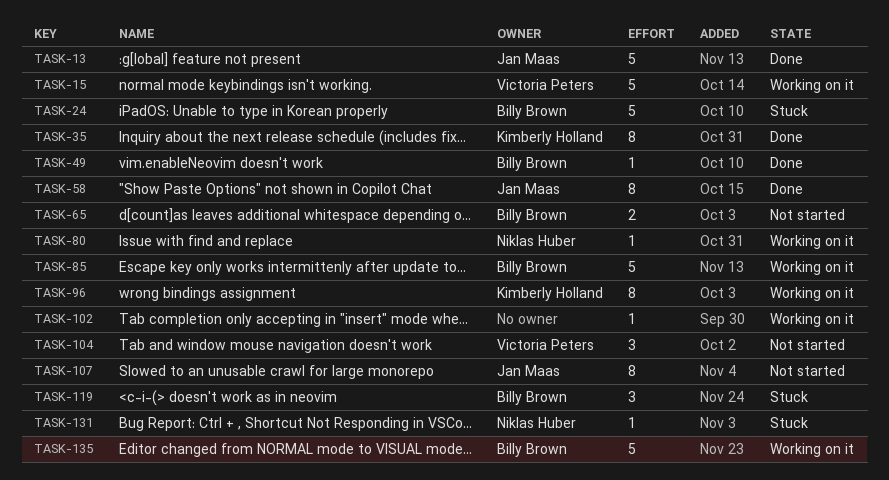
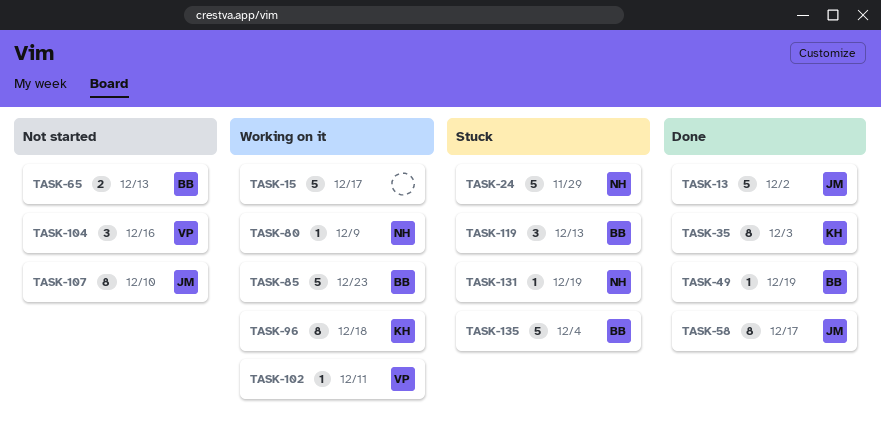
TASK-15, owner: Victoria Peters -> none
TASK-24, owner: Billy Brown -> Niklas Huber
TASK-102, owner: none -> Victoria Peters
TASK-135, status: Working on it -> Stuck

